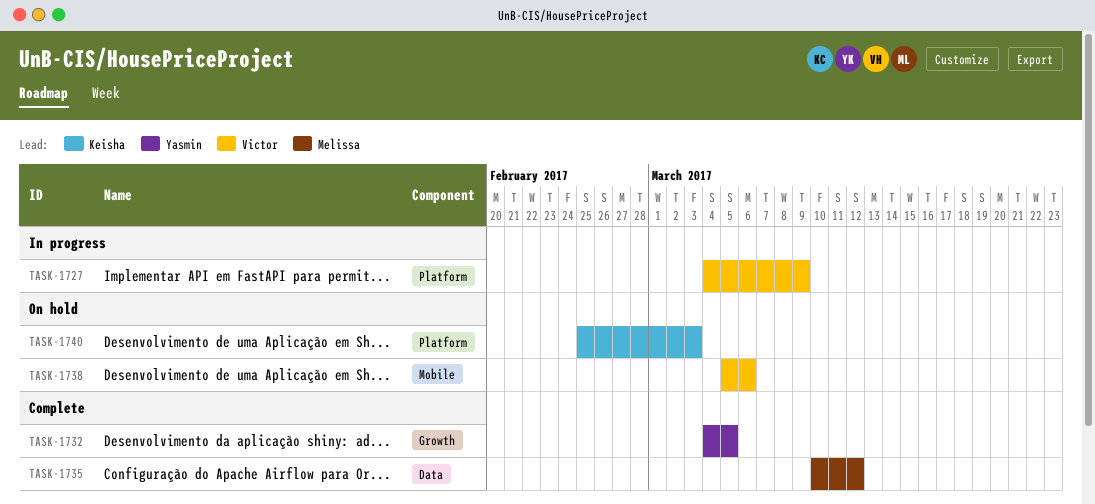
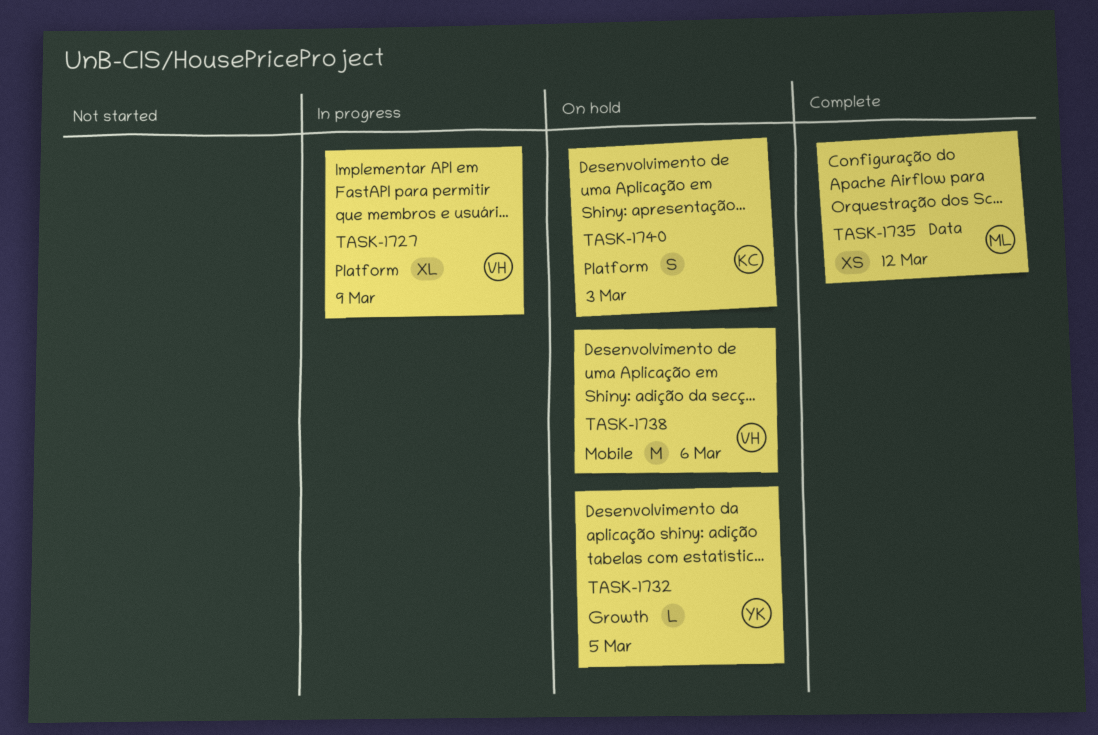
TASK-1732, status: Complete -> On hold

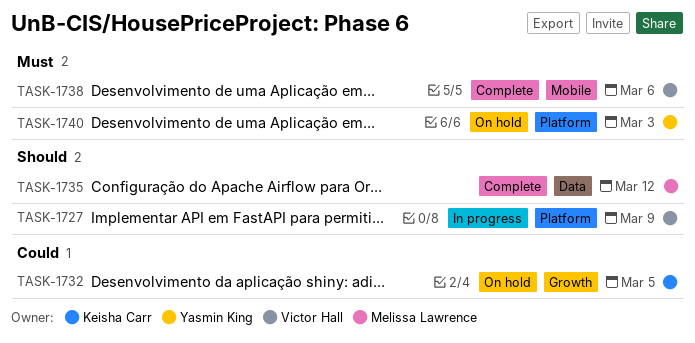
TASK-1732, owner: Yasmin King -> Keisha Carr
TASK-1738, status: On hold -> Complete
TASK-1740, owner: Keisha Carr -> Yasmin King

